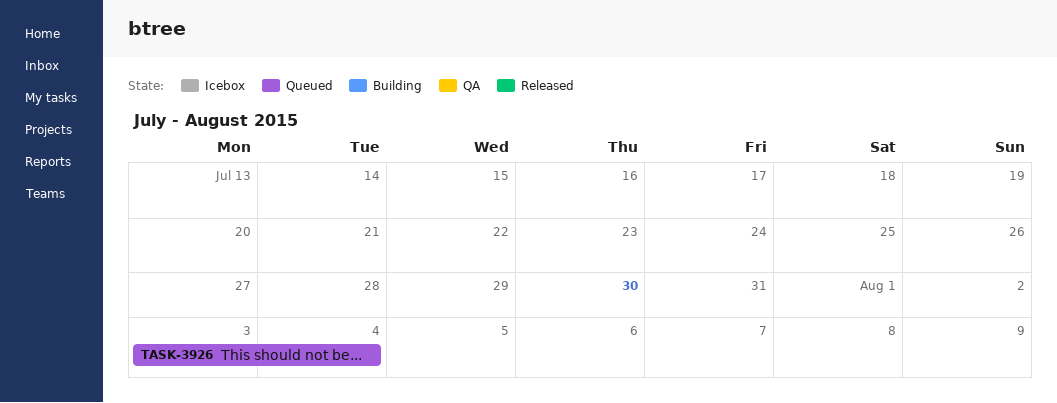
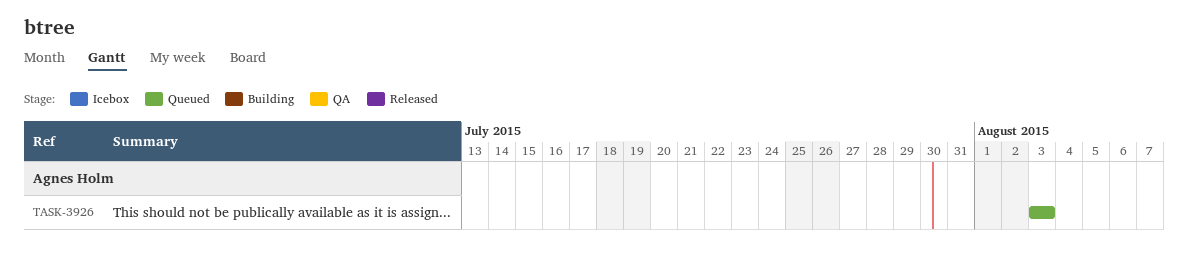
TASK-3926, due: Aug 4 -> Aug 3

